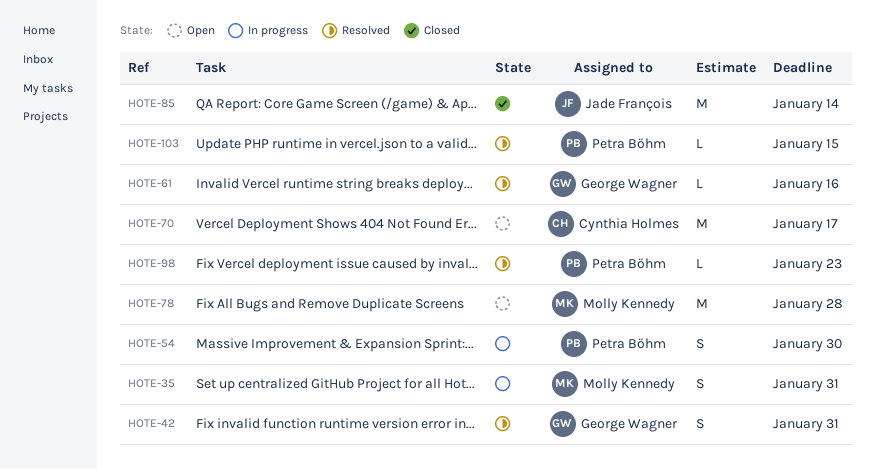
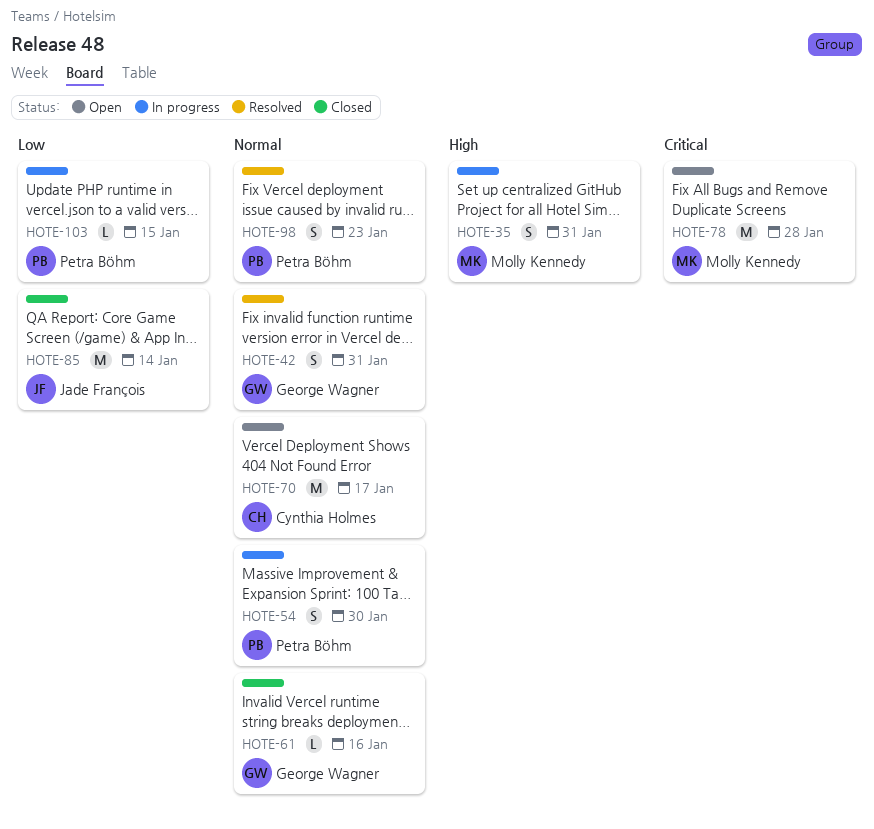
HOTE-61, status: Resolved -> Closed
HOTE-98, estimate: L -> S
HOTE-103, status: Resolved -> In progress

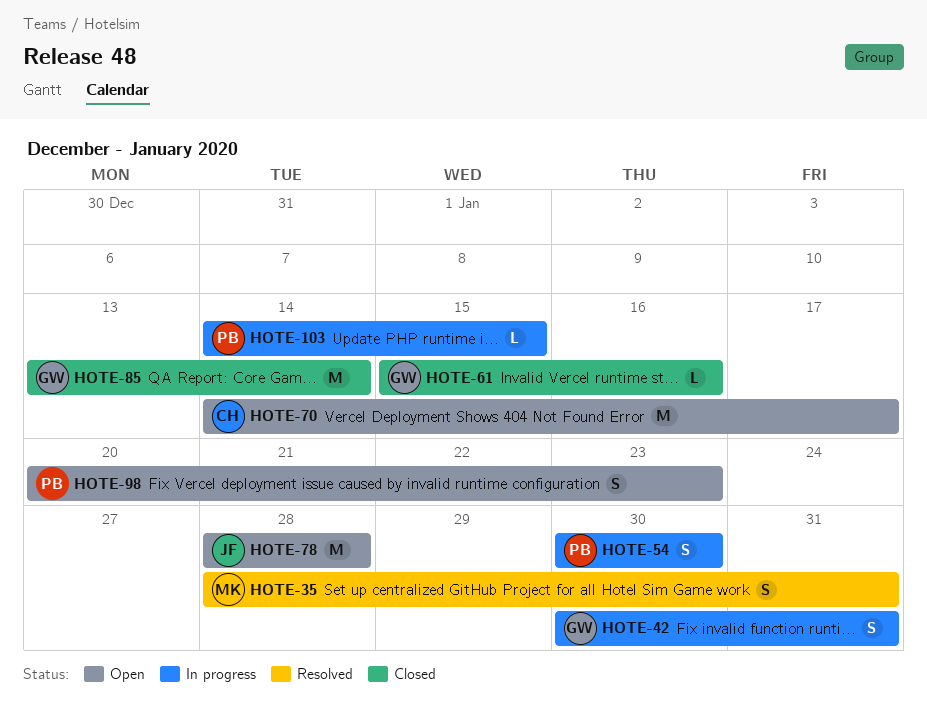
HOTE-35, status: In progress -> Resolved
HOTE-42, status: Resolved -> In progress
HOTE-78, owner: Molly Kennedy -> Jade François
HOTE-85, owner: Jade François -> George Wagner
HOTE-98, status: Resolved -> Open

